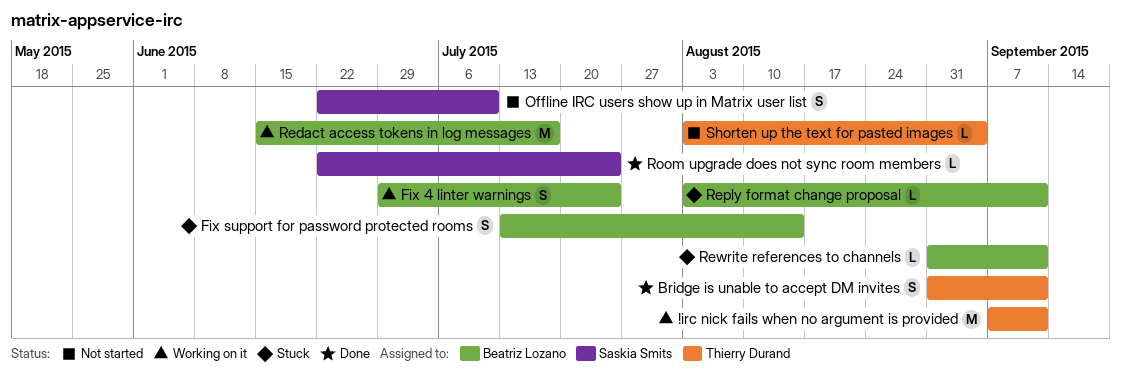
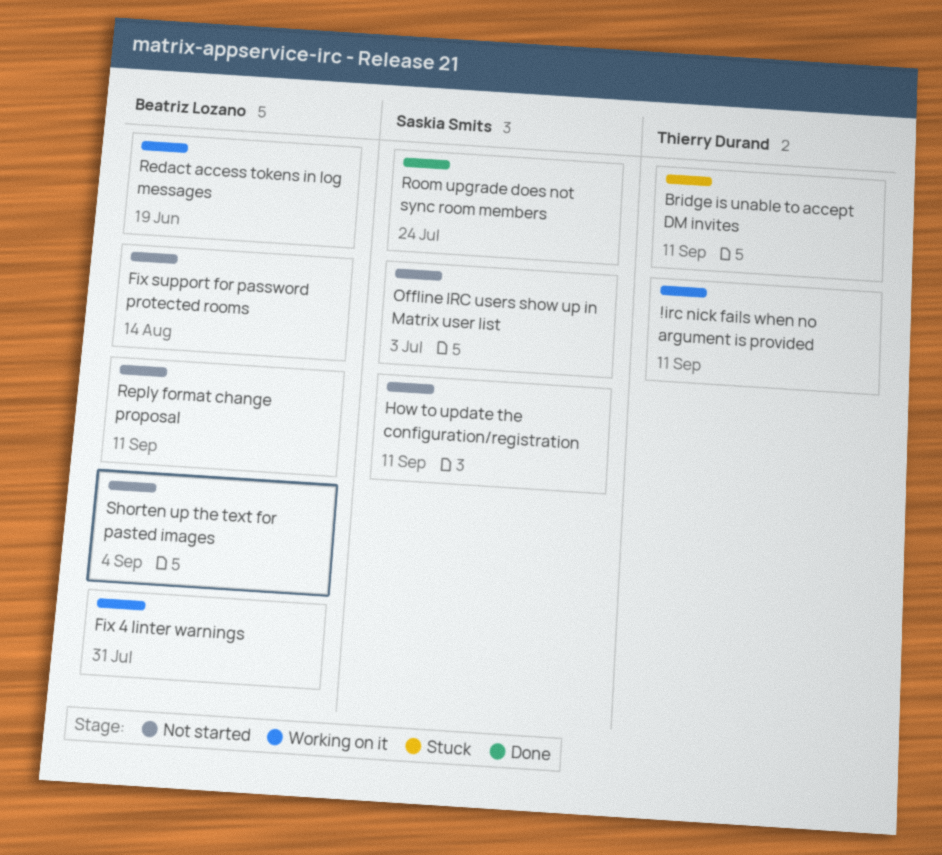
Bridge is unable to accept DM invites, status: Done -> Stuck
Fix 4 linter warnings, due: Jul 24 -> Jul 31
Fix support for password protected rooms, status: Stuck -> Not started
How to update the configuration/registration: none -> present
Offline IRC users show up in Matrix user list, due: Jul 10 -> Jul 3
Redact access tokens in log messages, due: Jul 17 -> Jun 19
Reply format change proposal, status: Stuck -> Not started
Rewrite references to channels: present -> none
Shorten up the text for pasted images, owner: Thierry Durand -> Beatriz Lozano

